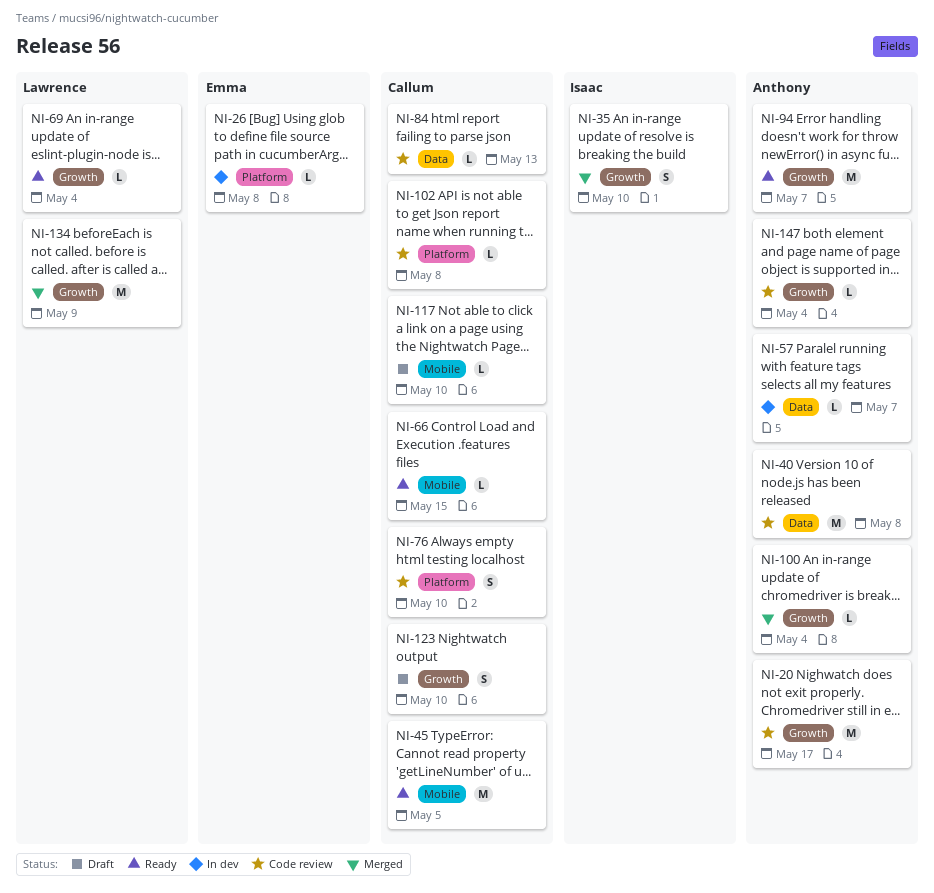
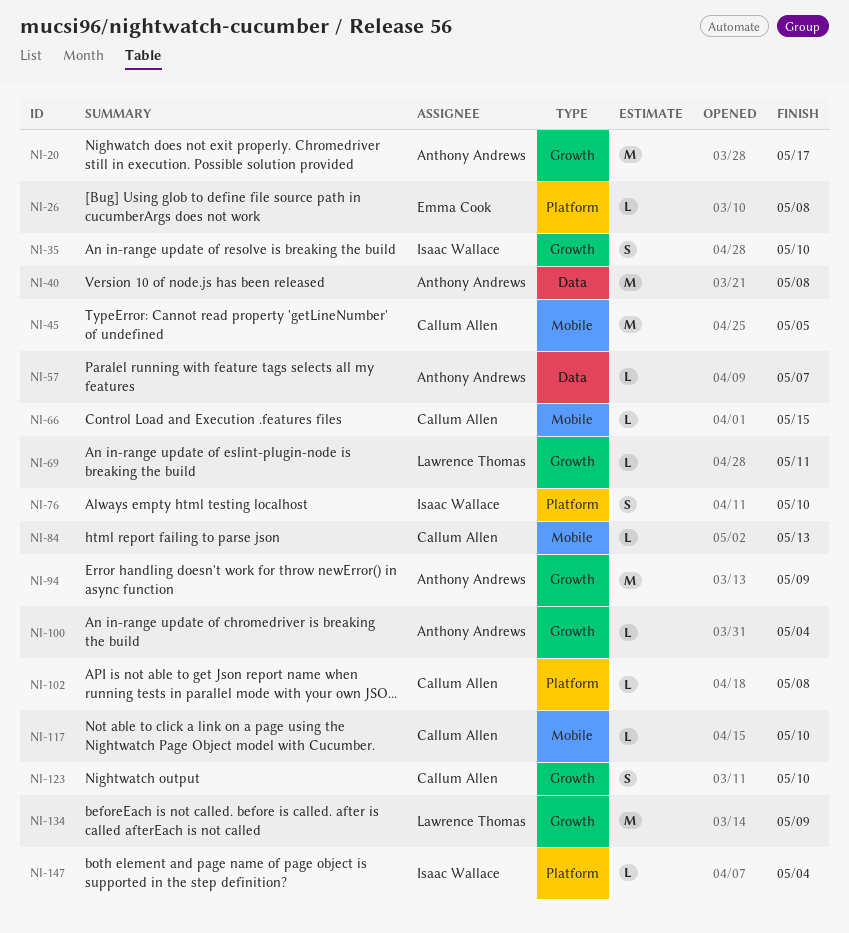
NI-69, due: May 4 -> May 11
NI-76, owner: Callum Allen -> Isaac Wallace
NI-84, label: Data -> Mobile
NI-94, due: May 7 -> May 9
NI-147, owner: Anthony Andrews -> Isaac Wallace
NI-147, label: Growth -> Platform

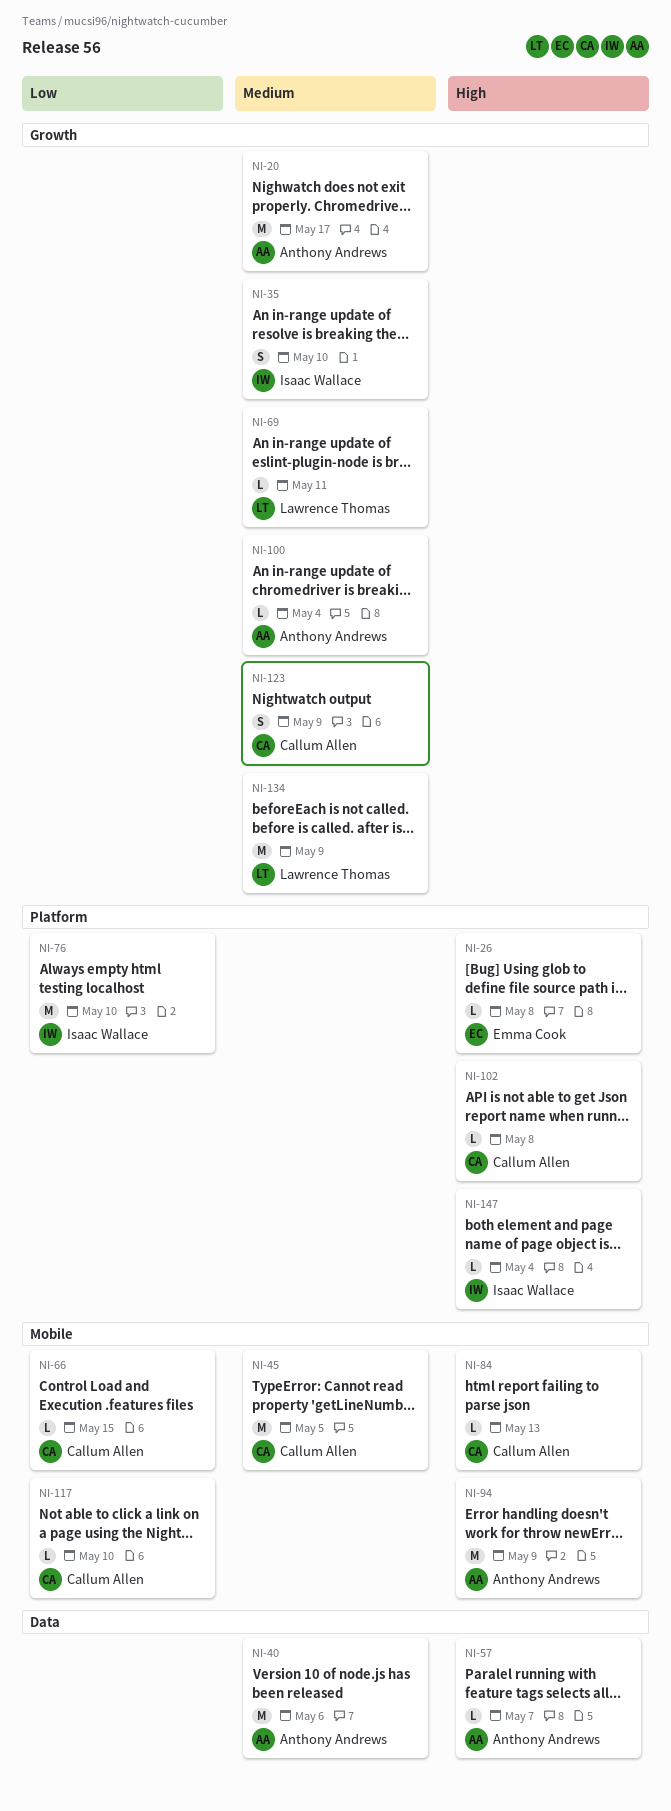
NI-40, due: May 8 -> May 6
NI-76, estimate: S -> M
NI-94, label: Growth -> Mobile
NI-123, due: May 10 -> May 9

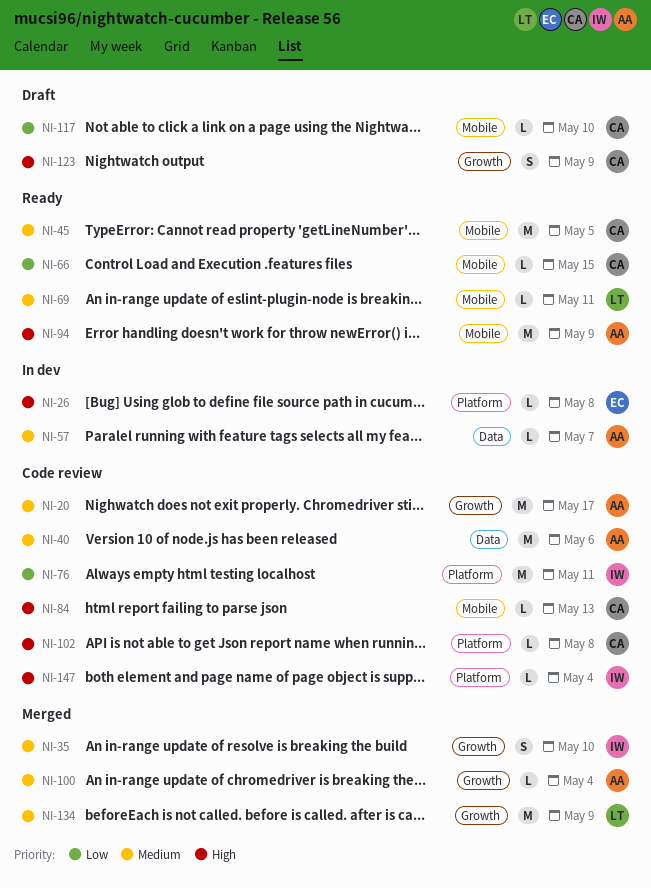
NI-57, priority: High -> Medium
NI-69, label: Growth -> Mobile
NI-76, due: May 10 -> May 11
NI-123, priority: Medium -> High

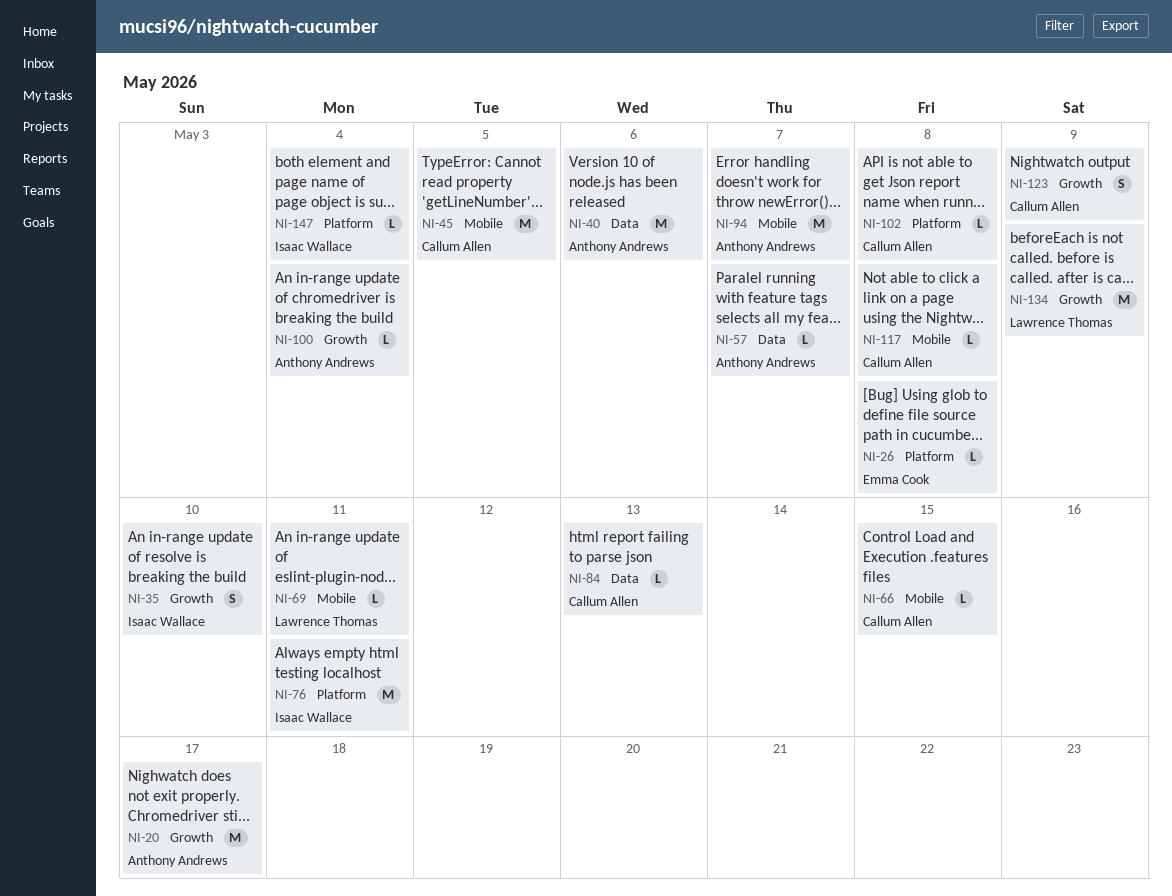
NI-84, label: Mobile -> Data
NI-94, due: May 9 -> May 7
NI-117, due: May 10 -> May 8

